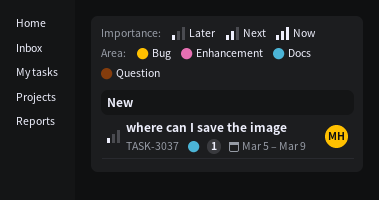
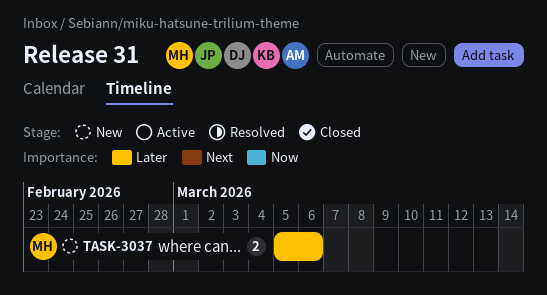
TASK-3037, estimate: 1 -> 2
TASK-3037, due: Mar 9 -> Mar 6

